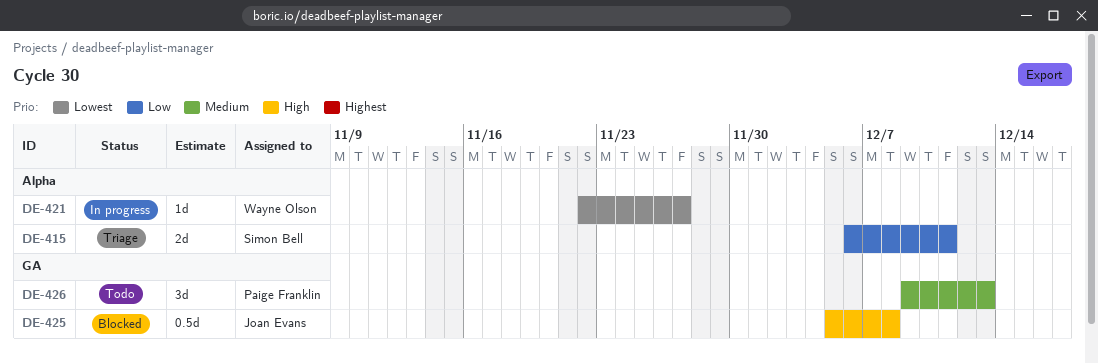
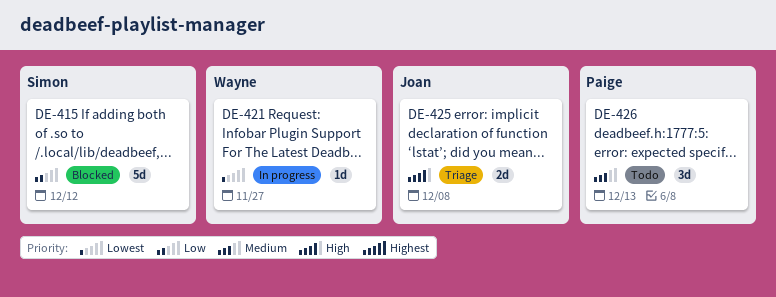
DE-415, status: Triage -> Blocked
DE-415, estimate: 2d -> 5d
DE-415, due: Dec 11 -> Dec 12
DE-425, status: Blocked -> Triage
DE-425, estimate: 0.5d -> 2d

